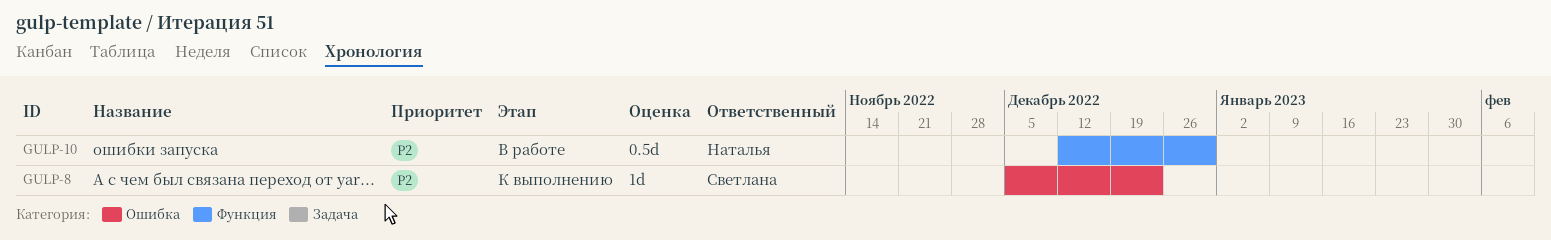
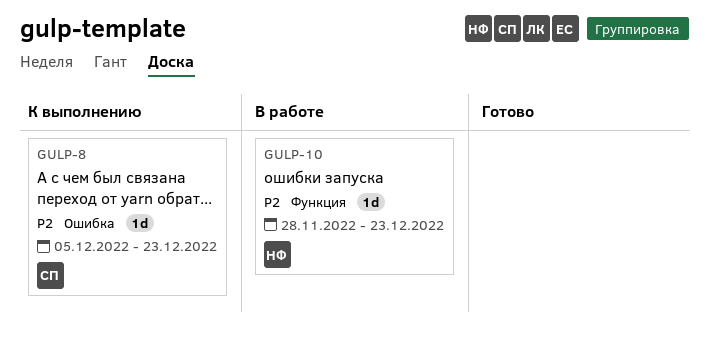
GULP-10, estimate: 0.5d -> 1d
GULP-10, start: Dec 12 -> Nov 28
GULP-10, due: Dec 30 -> Dec 23

